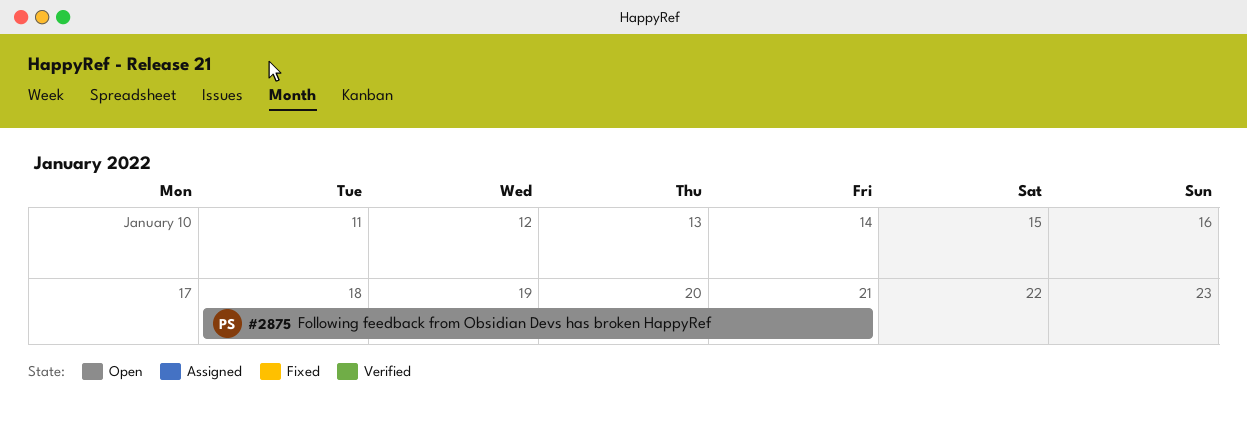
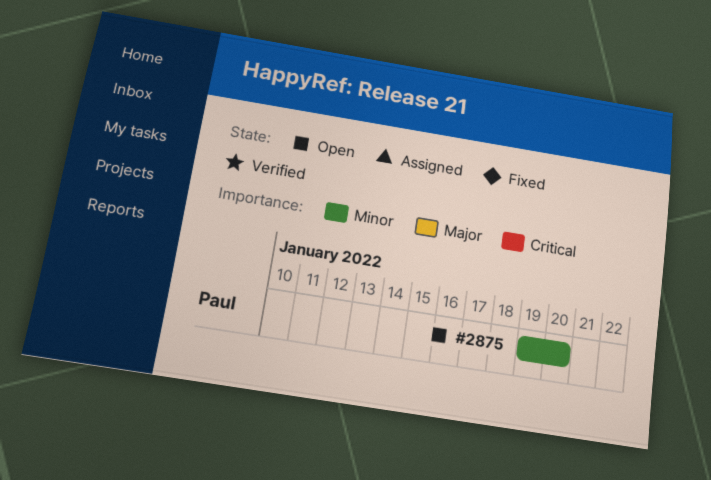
#2875, start: Jan 18 -> Jan 19
#2875, due: Jan 21 -> Jan 20

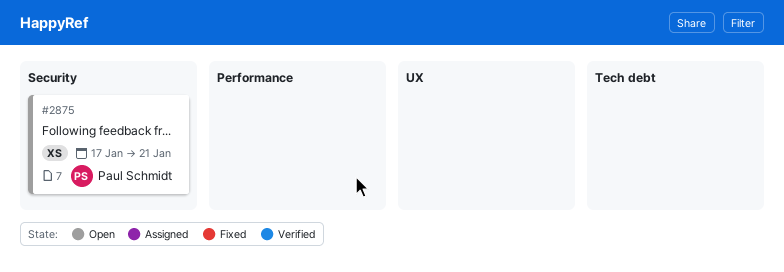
#2875, start: Jan 19 -> Jan 17
#2875, due: Jan 20 -> Jan 21

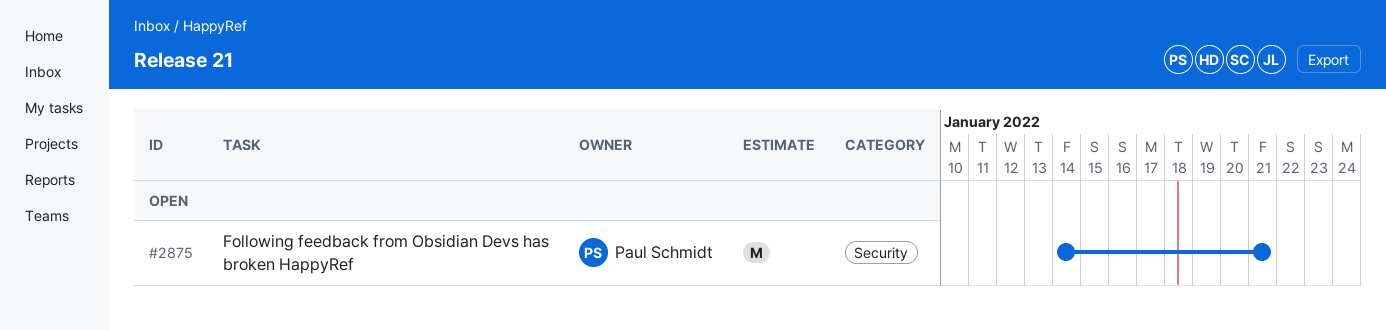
#2875, estimate: XS -> M
#2875, start: Jan 17 -> Jan 14

